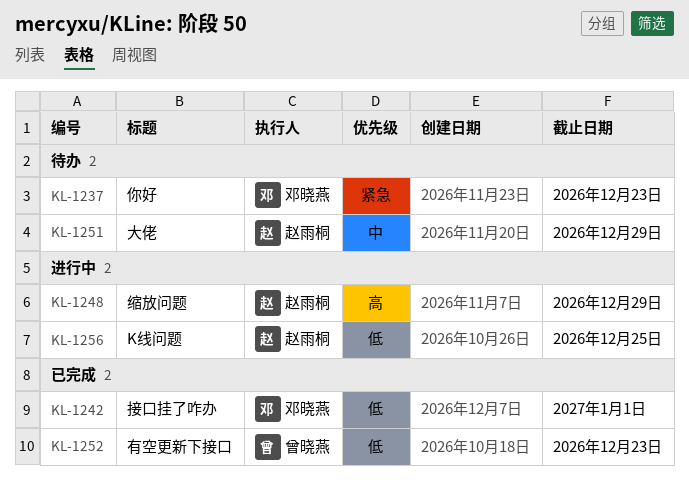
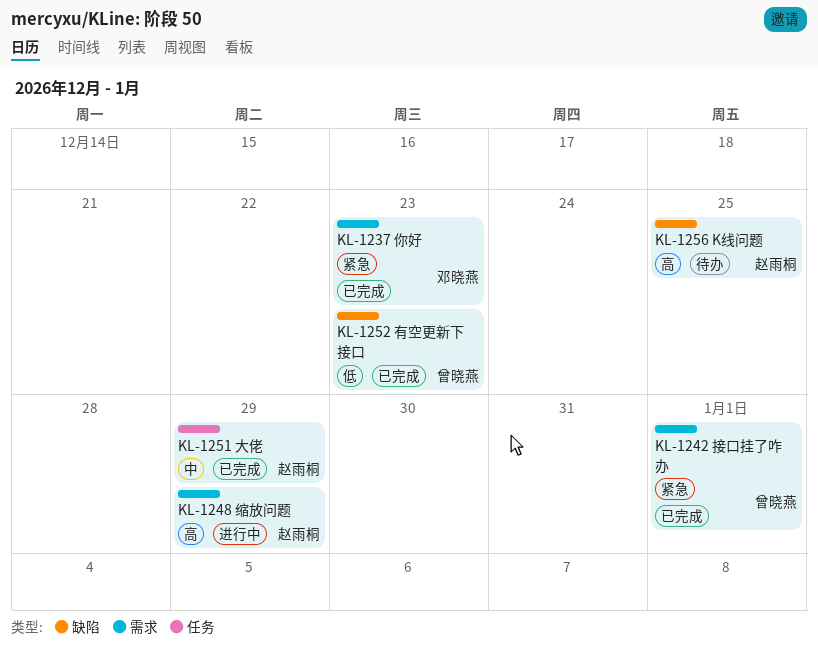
KL-1237, status: 待办 -> 已完成
KL-1242, owner: 邓晓燕 -> 曾晓燕
KL-1242, priority: 低 -> 紧急
KL-1251, status: 待办 -> 已完成
KL-1256, status: 进行中 -> 待办
KL-1256, priority: 低 -> 高

